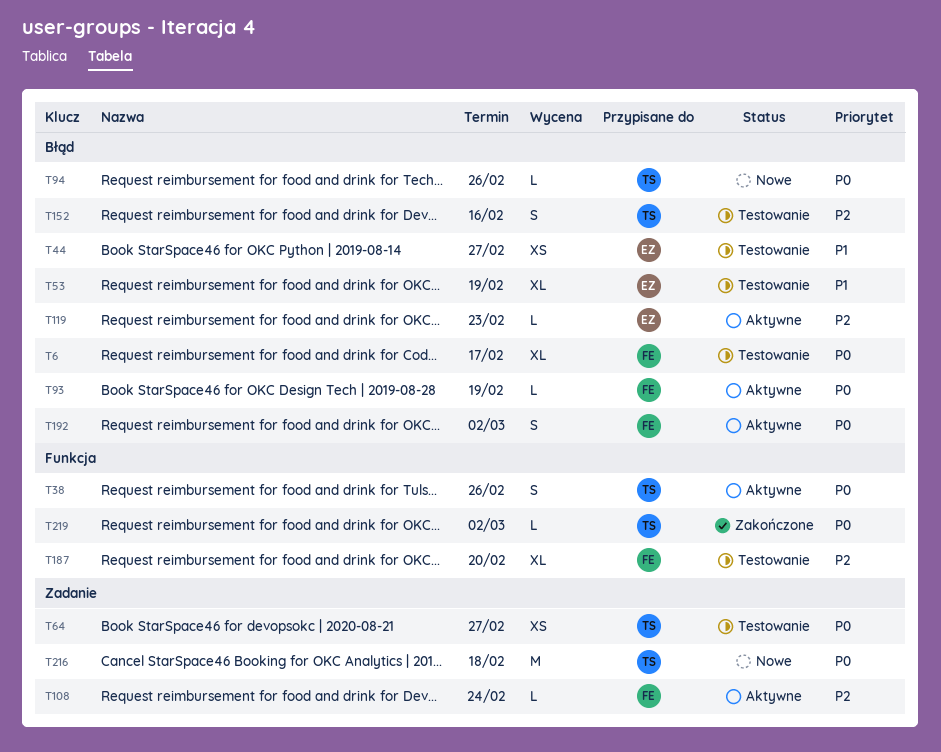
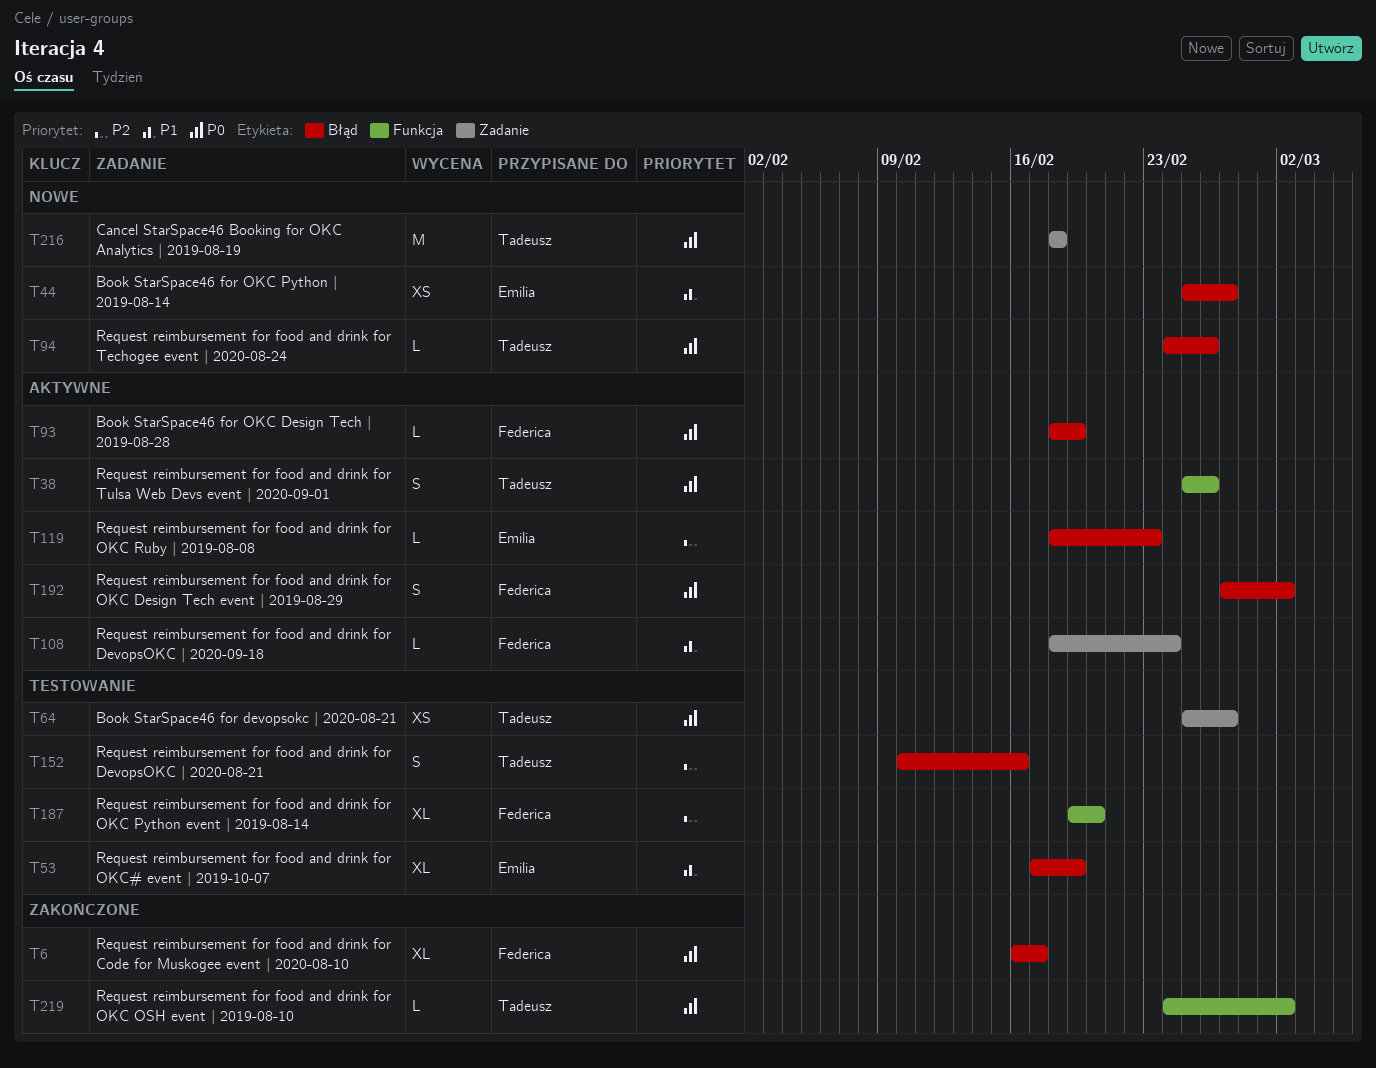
T6, status: Testowanie -> Zakończone
T44, status: Testowanie -> Nowe
T108, priority: P2 -> P1

